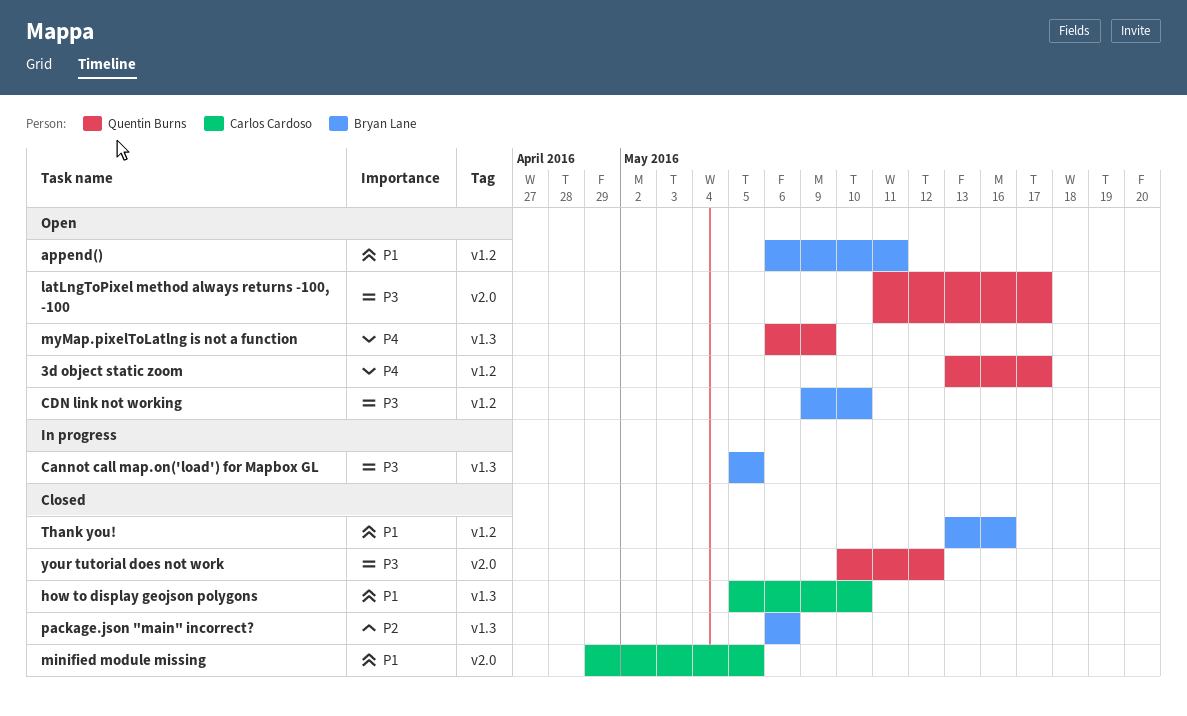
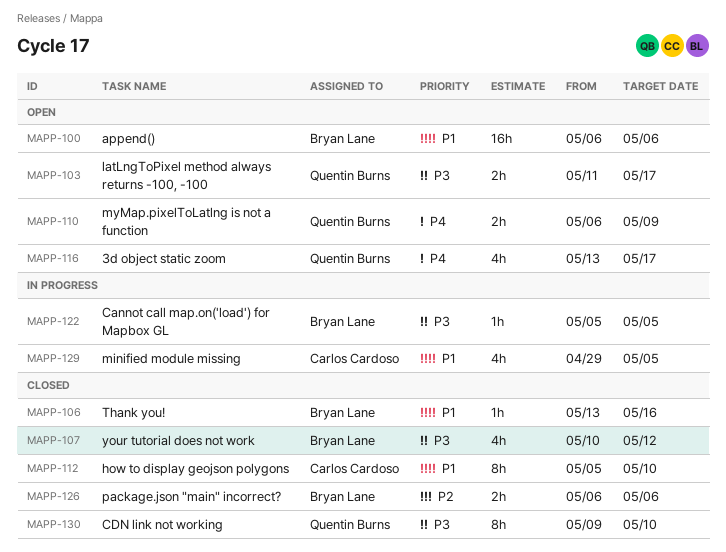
append(), due: May 11 -> May 6
CDN link not working, status: Open -> Closed
CDN link not working, owner: Bryan Lane -> Quentin Burns
minified module missing, status: Closed -> In progress
your tutorial does not work, owner: Quentin Burns -> Bryan Lane

